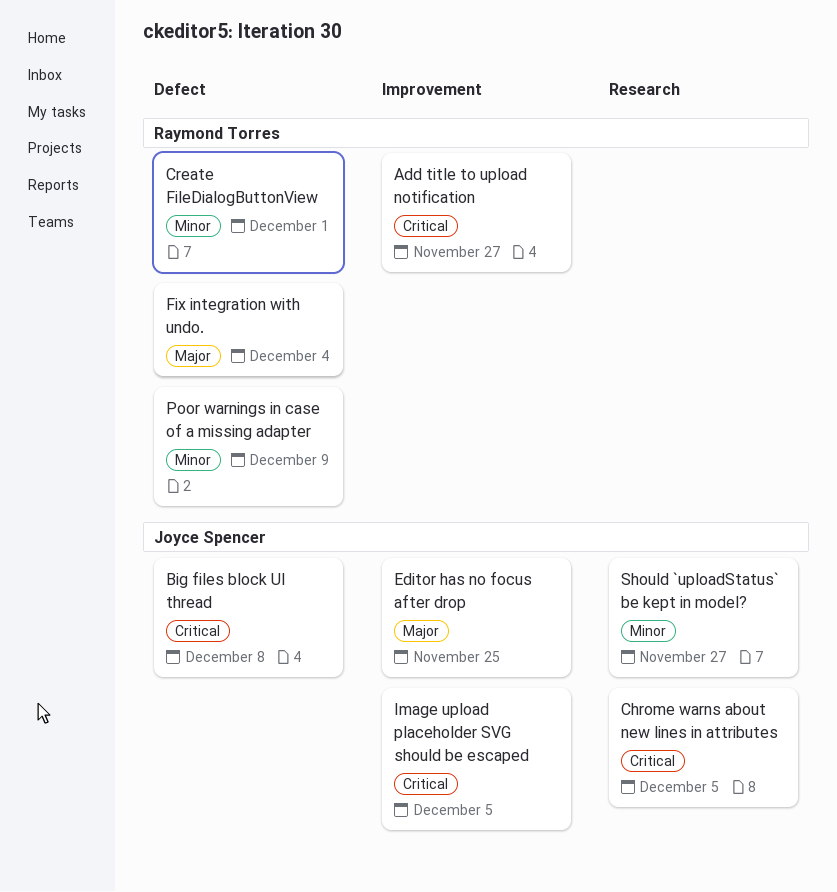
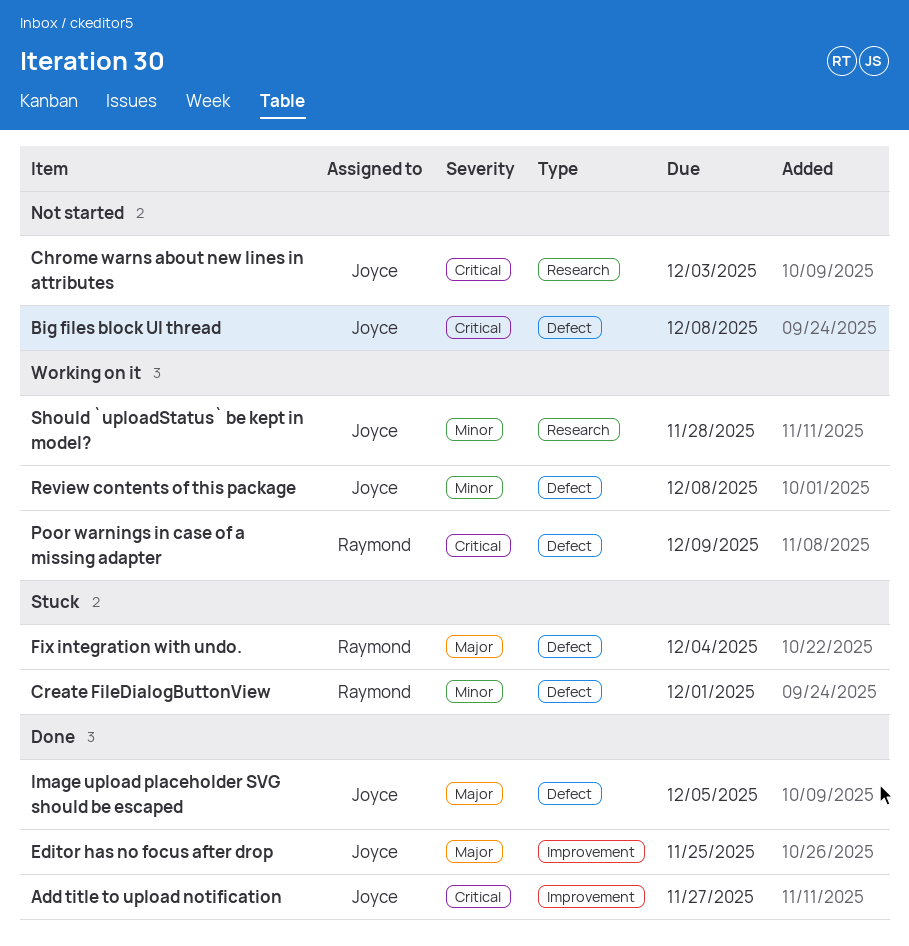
Add title to upload notification, owner: Raymond Torres -> Joyce Spencer
Chrome warns about new lines in attributes, due: Dec 5 -> Dec 3
Image upload placeholder SVG should be escaped, priority: Critical -> Major
Image upload placeholder SVG should be escaped, label: Improvement -> Defect
Poor warnings in case of a missing adapter, priority: Minor -> Critical
Review contents of this package: none -> present
Should `uploadStatus` be kept in model?, due: Nov 27 -> Nov 28

